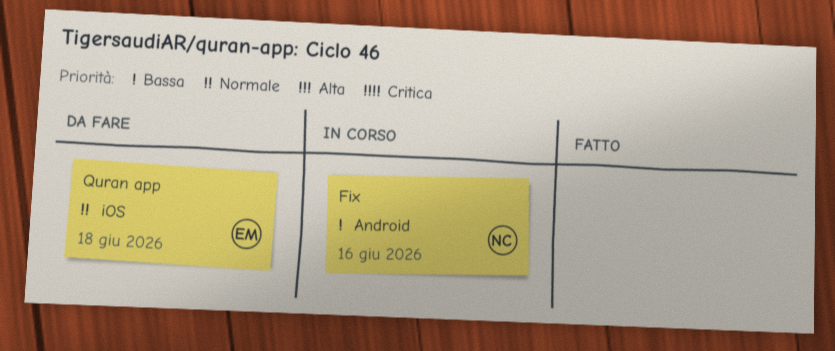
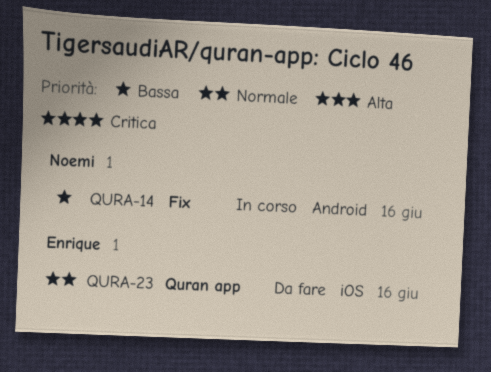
Quran app, due: Jun 18 -> Jun 16

